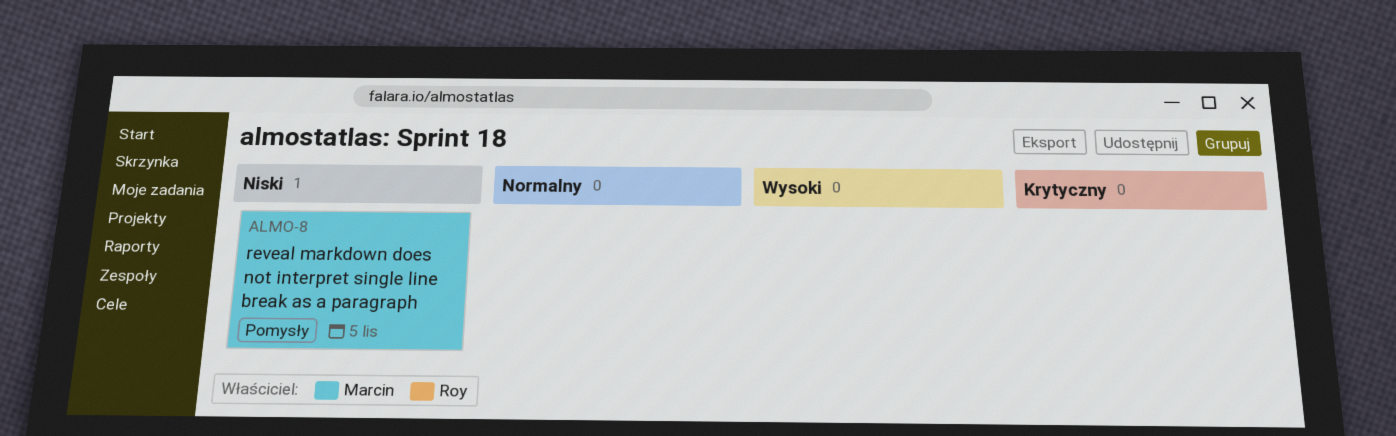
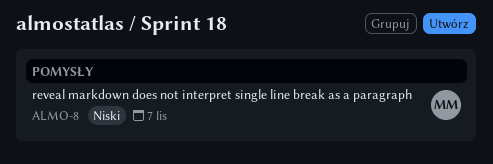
ALMO-8, due: Nov 5 -> Nov 7

